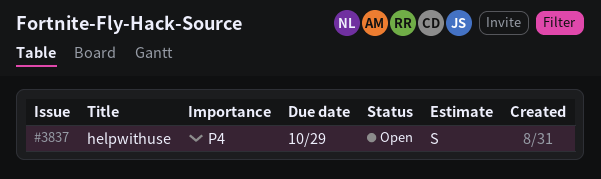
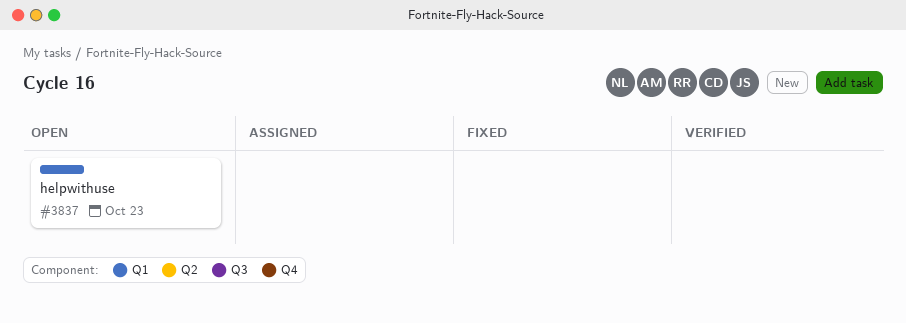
#3837, due: Oct 29 -> Oct 23

